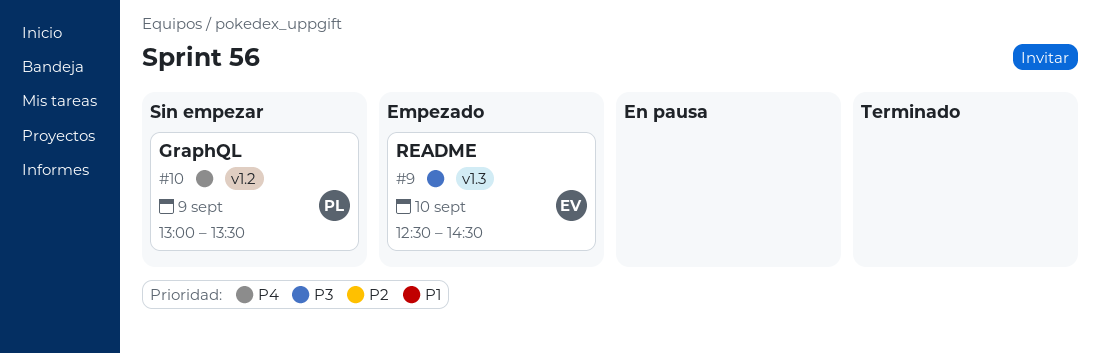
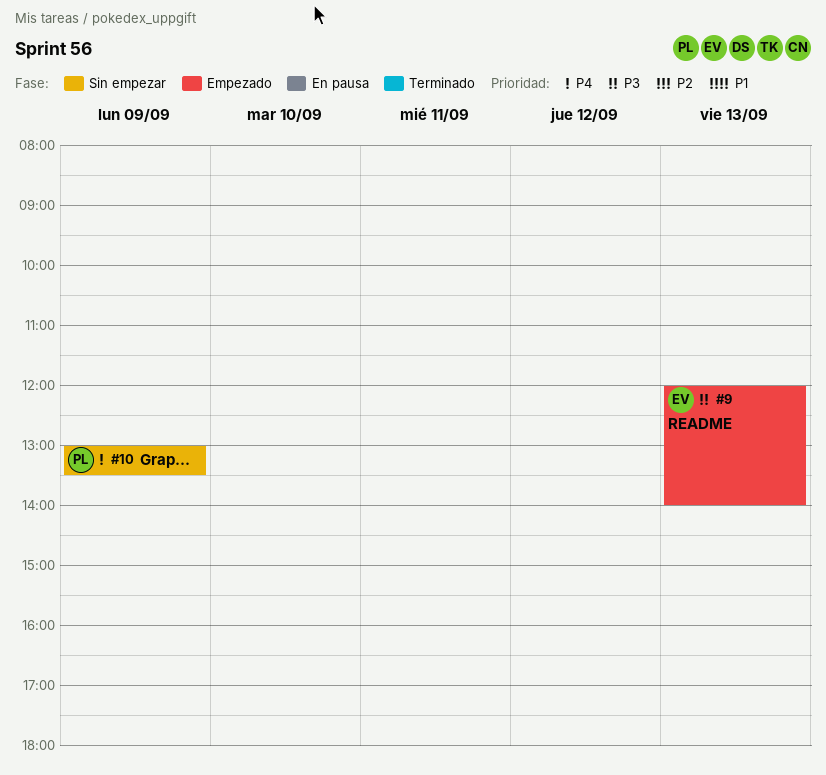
#9, day: Sep 10 -> Sep 13
#9, begins: 12:30 -> 12:00
#9, ends: 14:30 -> 14:00

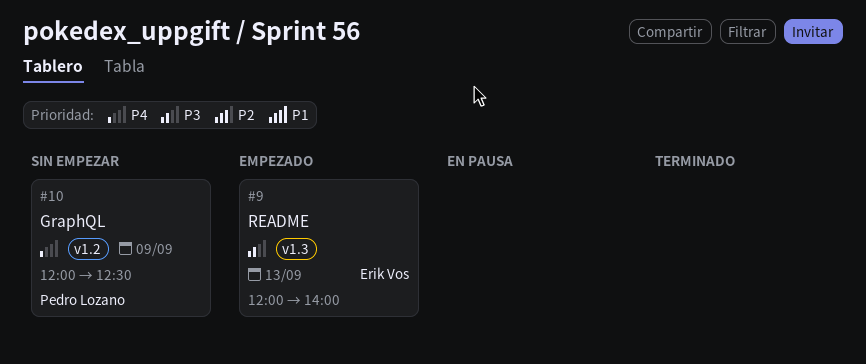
#10, begins: 13:00 -> 12:00
#10, ends: 13:30 -> 12:30

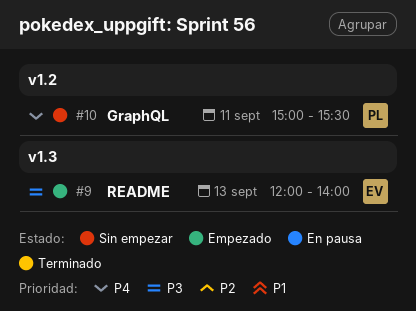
#10, day: Sep 9 -> Sep 11
#10, begins: 12:00 -> 15:00
#10, ends: 12:30 -> 15:30

